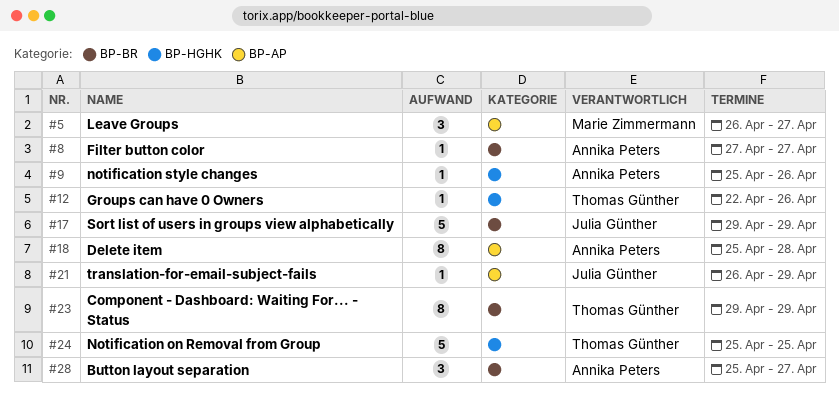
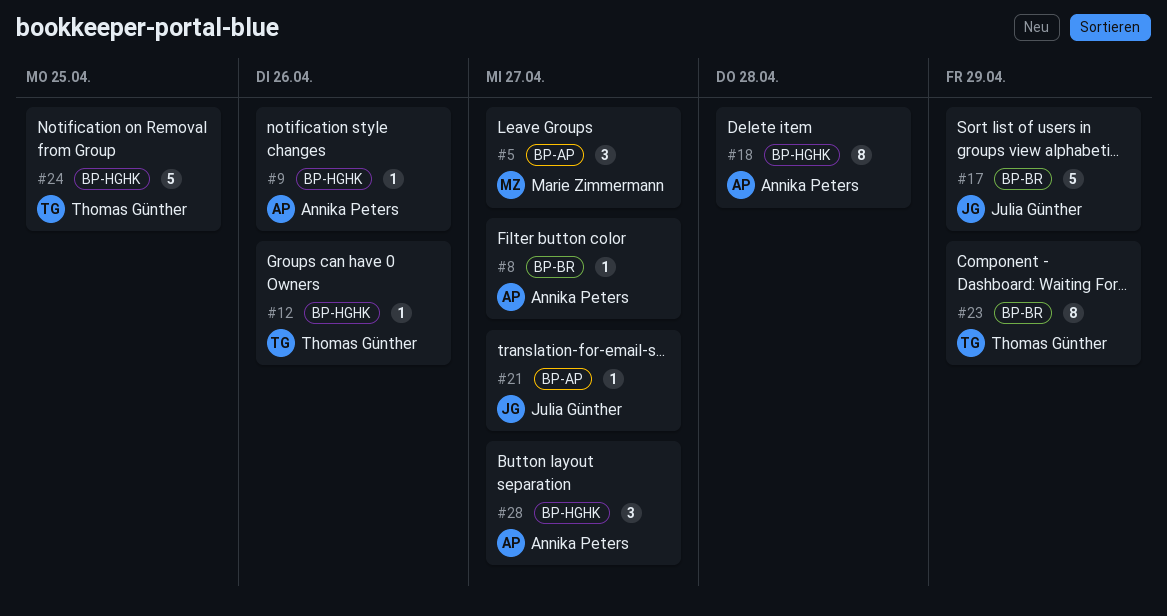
#18, label: BP-AP -> BP-HGHK
#21, due: Apr 29 -> Apr 27
#28, label: BP-BR -> BP-HGHK

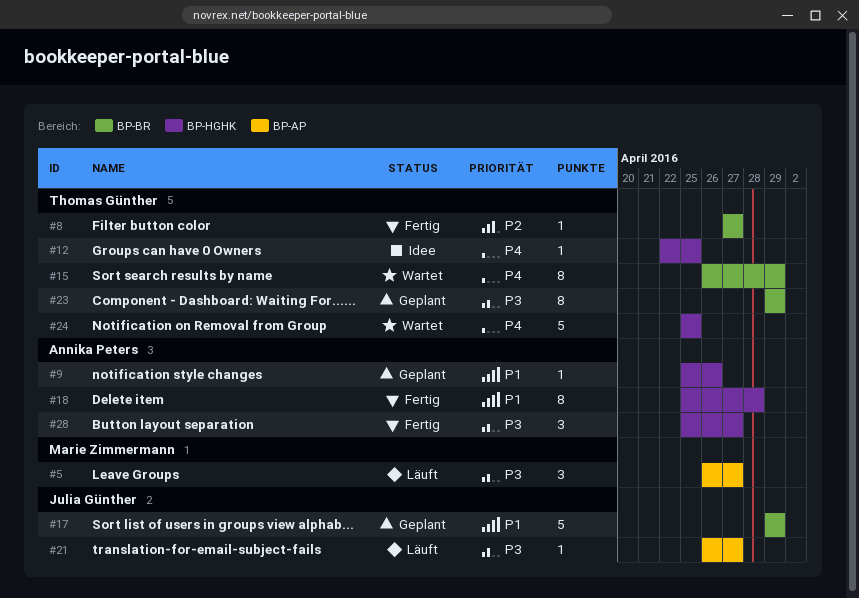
#8, owner: Annika Peters -> Thomas Günther
#12, due: Apr 26 -> Apr 25
#15: none -> present

